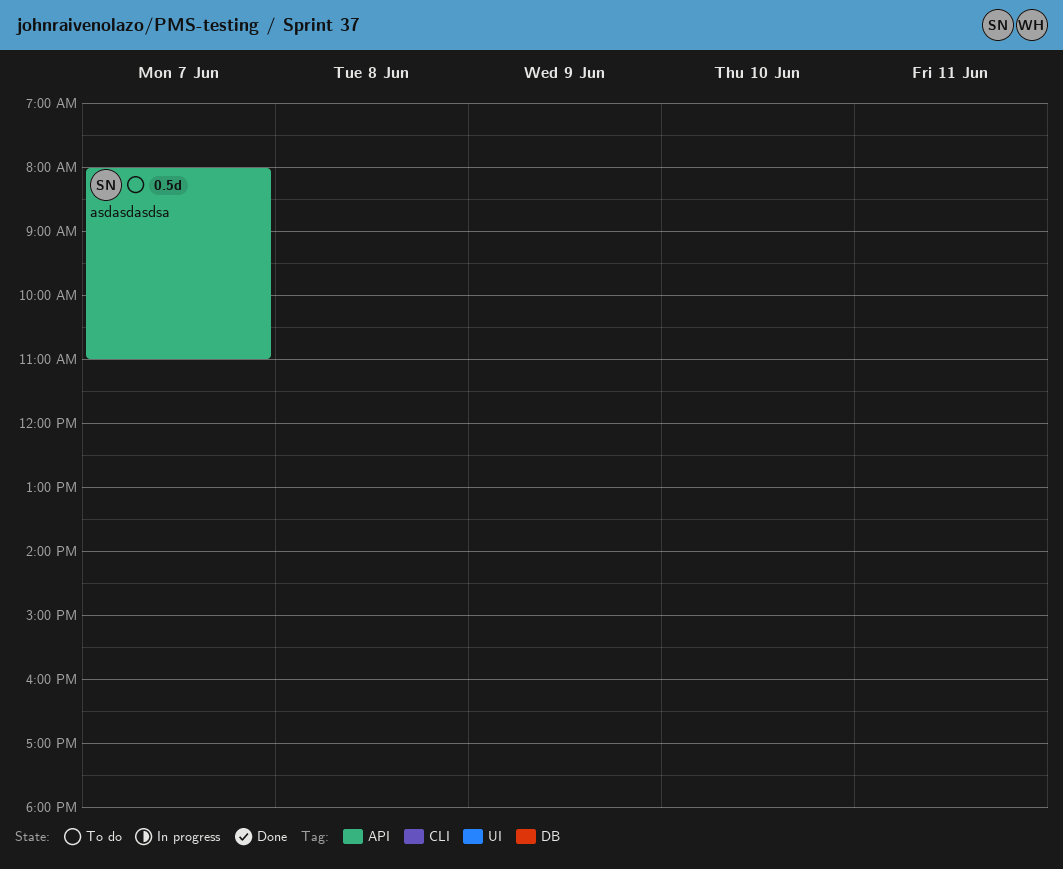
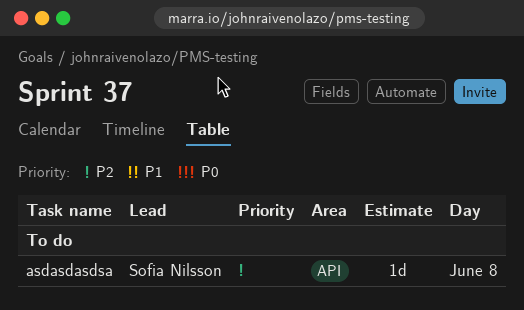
asdasdasdsa, estimate: 0.5d -> 1d
asdasdasdsa, day: Jun 7 -> Jun 8

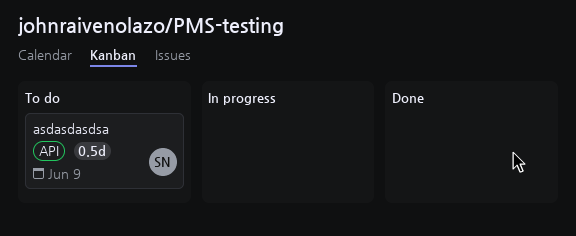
asdasdasdsa, estimate: 1d -> 0.5d
asdasdasdsa, day: Jun 8 -> Jun 9

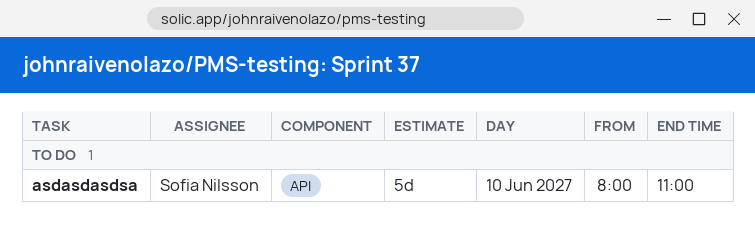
asdasdasdsa, estimate: 0.5d -> 5d
asdasdasdsa, day: Jun 9 -> Jun 10

